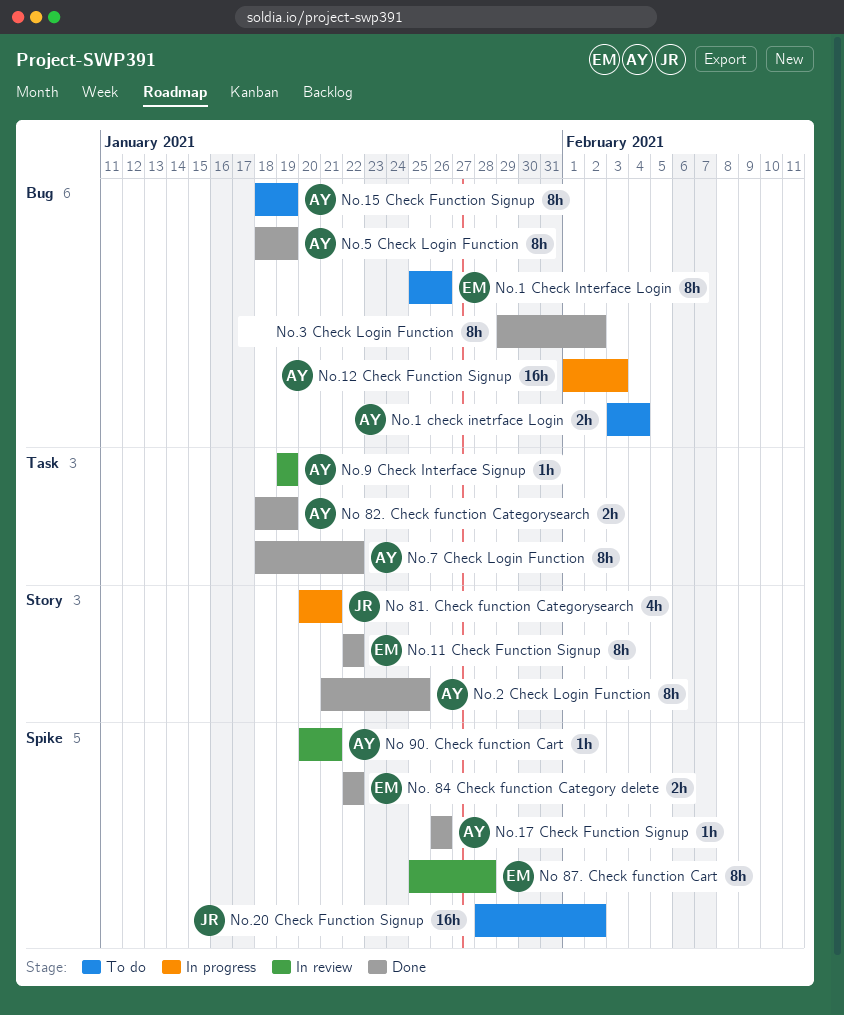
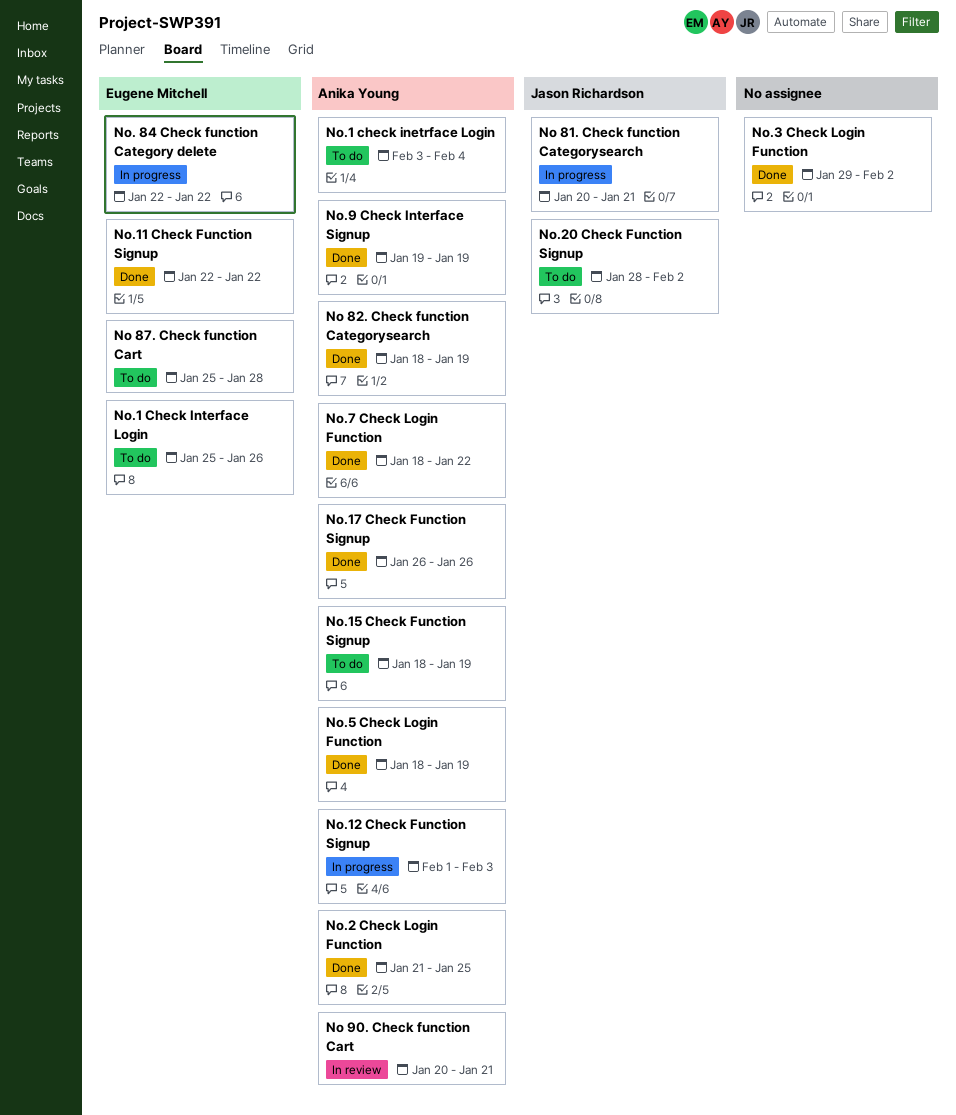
No 87. Check function Cart, status: In review -> To do
No. 84 Check function Category delete, status: Done -> In progress
No.9 Check Interface Signup, status: In review -> Done

